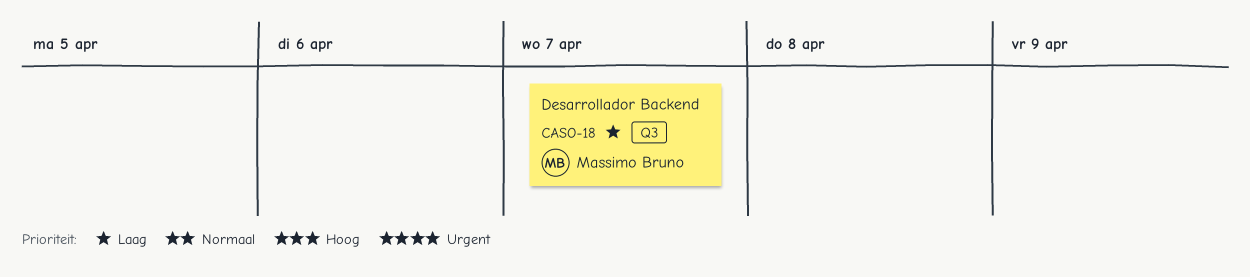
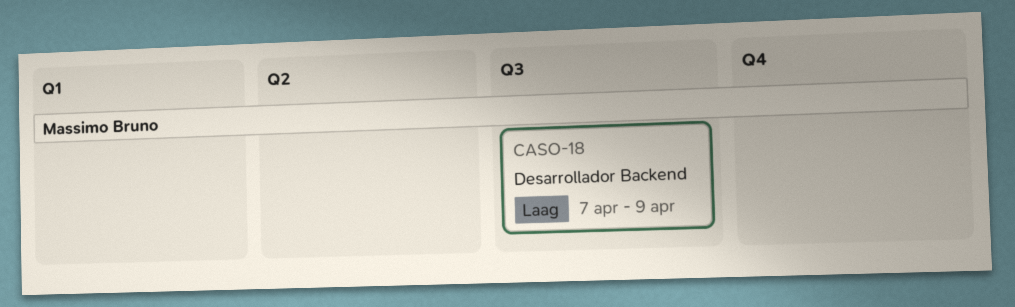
CASO-18, due: Apr 7 -> Apr 9

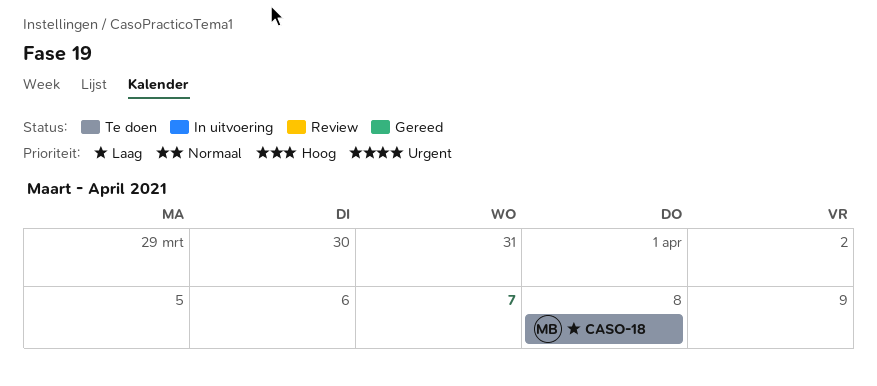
CASO-18, start: Apr 7 -> Apr 8
CASO-18, due: Apr 9 -> Apr 8

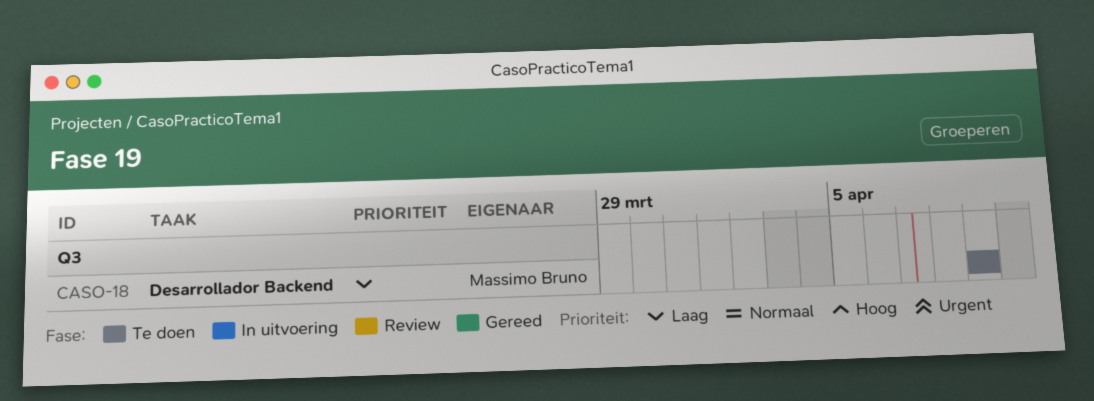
CASO-18, start: Apr 8 -> Apr 9
CASO-18, due: Apr 8 -> Apr 9

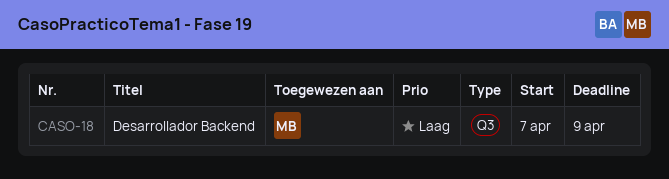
CASO-18, start: Apr 9 -> Apr 7

